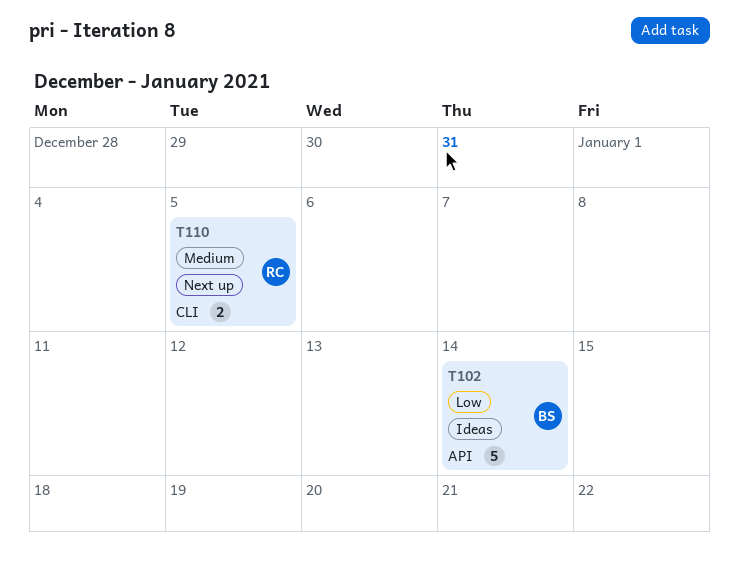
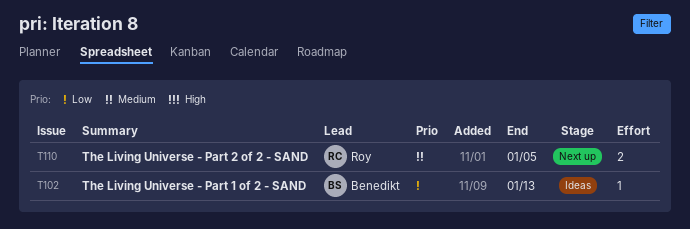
T102, estimate: 5 -> 1
T102, due: Jan 14 -> Jan 13

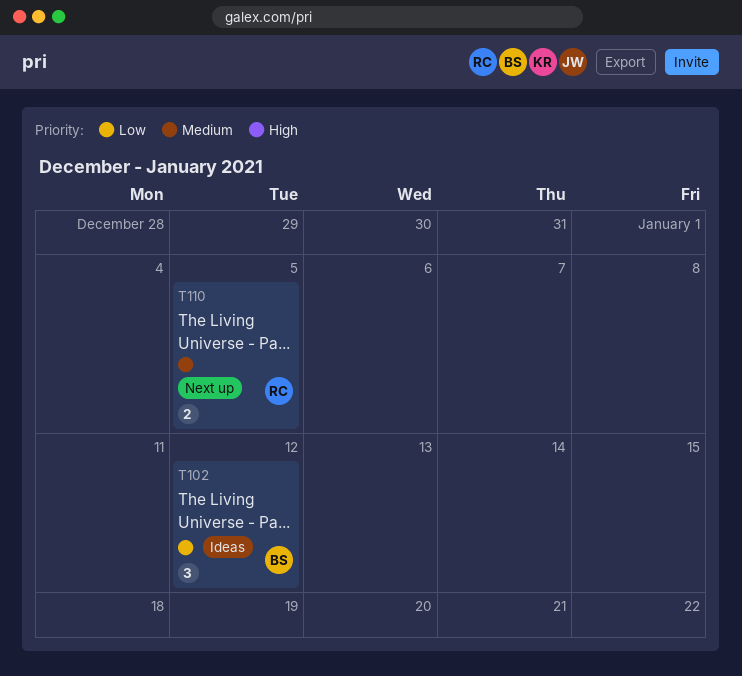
T102, estimate: 1 -> 3
T102, due: Jan 13 -> Jan 12

